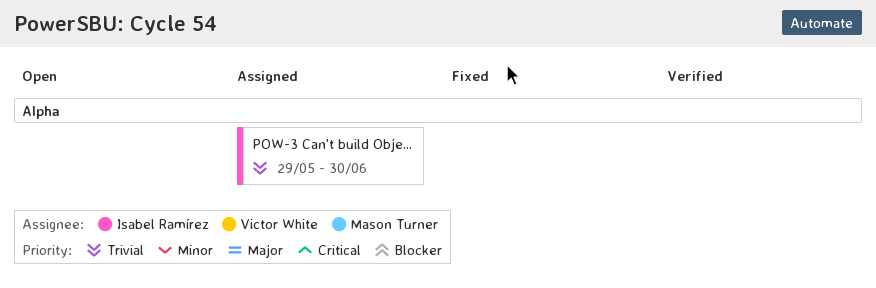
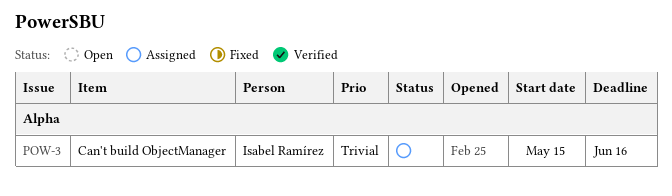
POW-3, start: May 29 -> May 15
POW-3, due: Jun 30 -> Jun 16

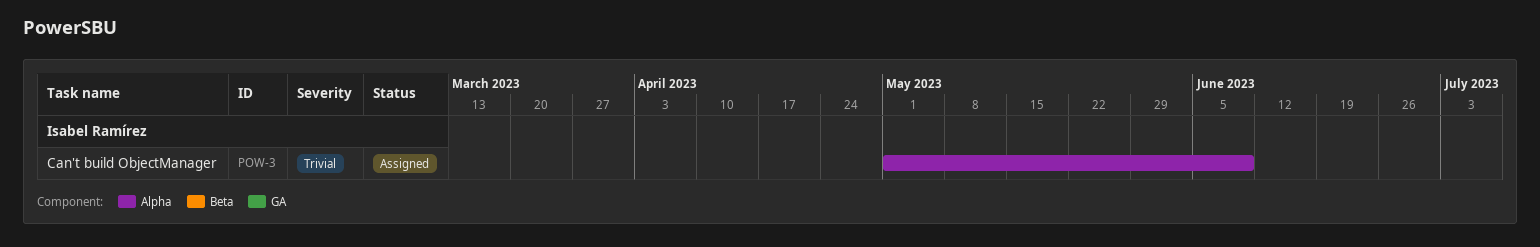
POW-3, start: May 15 -> May 1
POW-3, due: Jun 16 -> Jun 9

